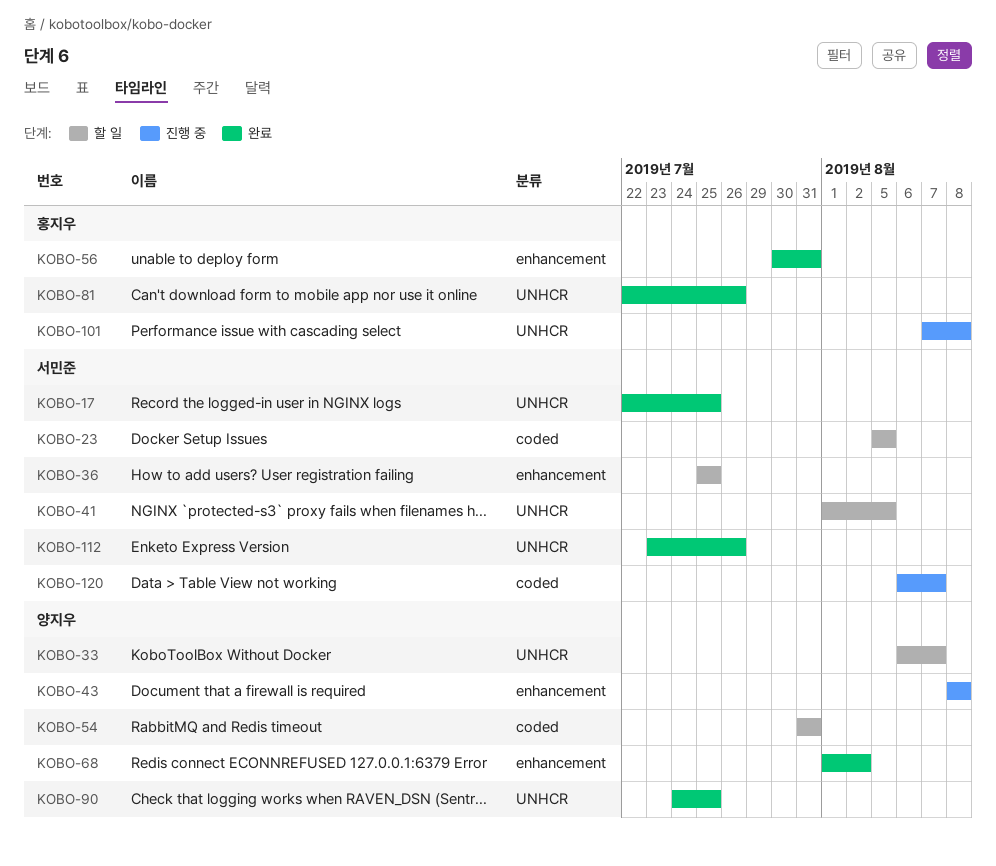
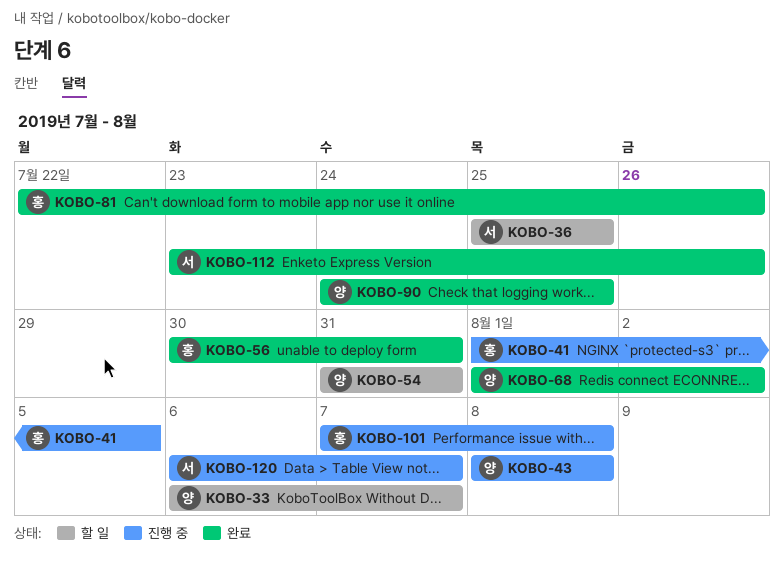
KOBO-17: present -> none
KOBO-23: present -> none
KOBO-41, status: 할 일 -> 진행 중
KOBO-41, owner: 서민준 -> 홍지우

